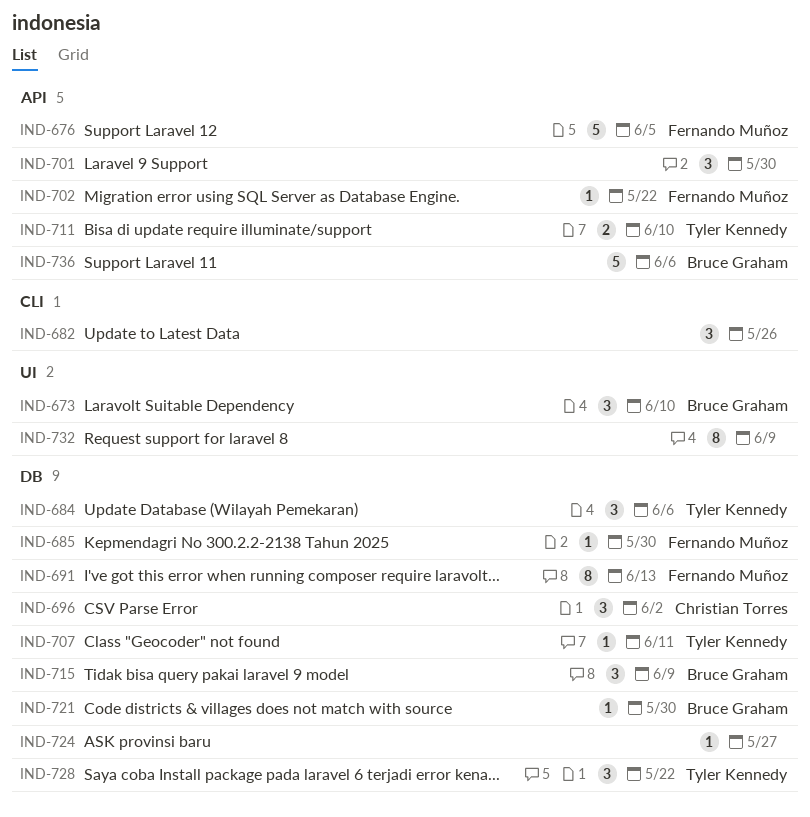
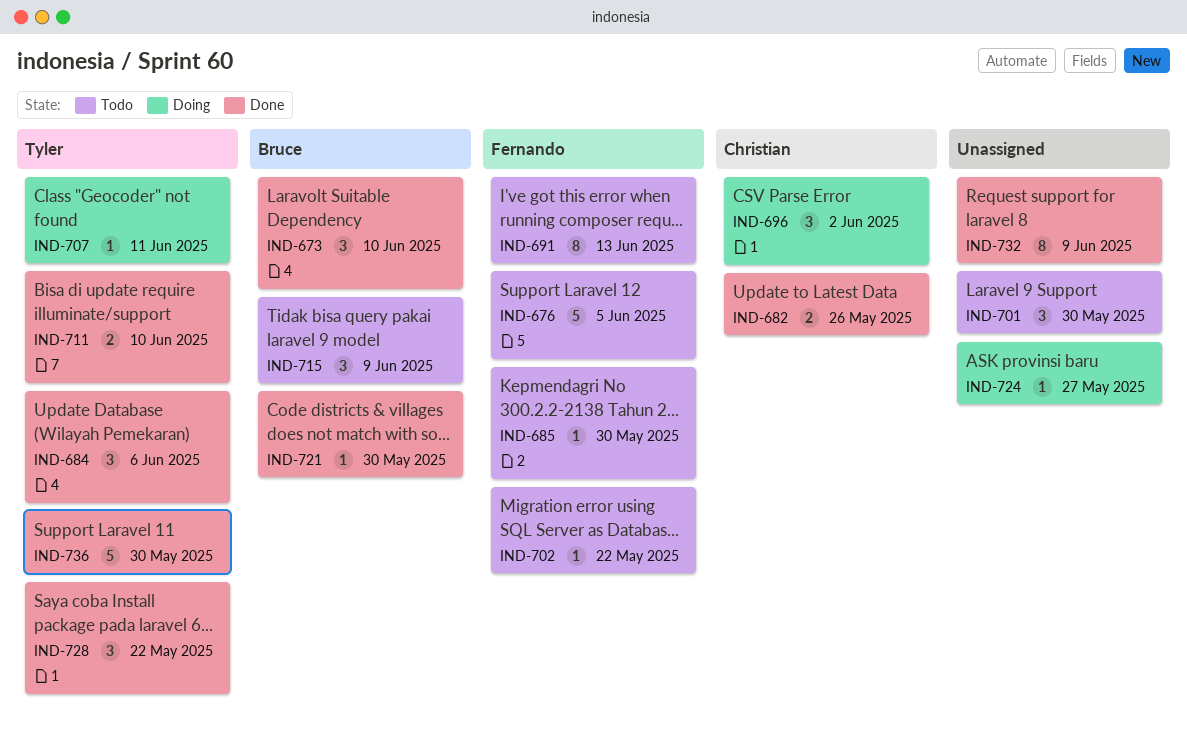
IND-682, owner: none -> Christian Torres
IND-682, estimate: 3 -> 2
IND-736, owner: Bruce Graham -> Tyler Kennedy
IND-736, due: Jun 6 -> May 30

